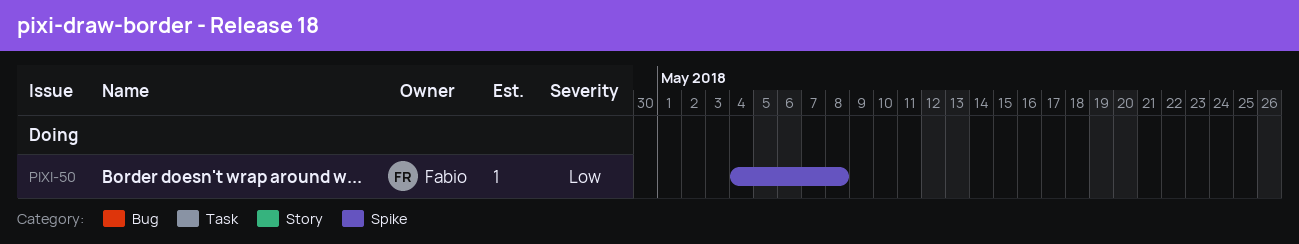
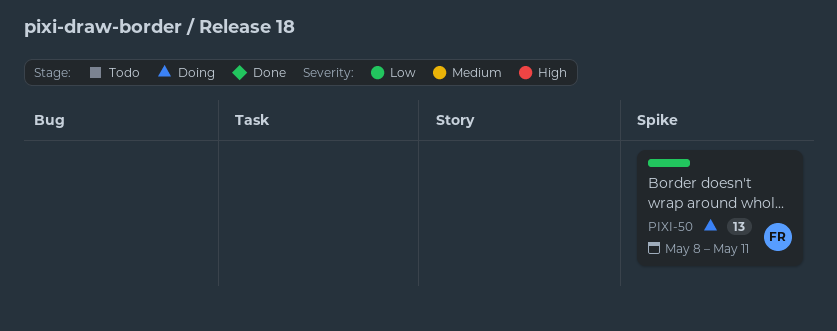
PIXI-50, estimate: 1 -> 13
PIXI-50, start: May 4 -> May 8
PIXI-50, due: May 8 -> May 11

